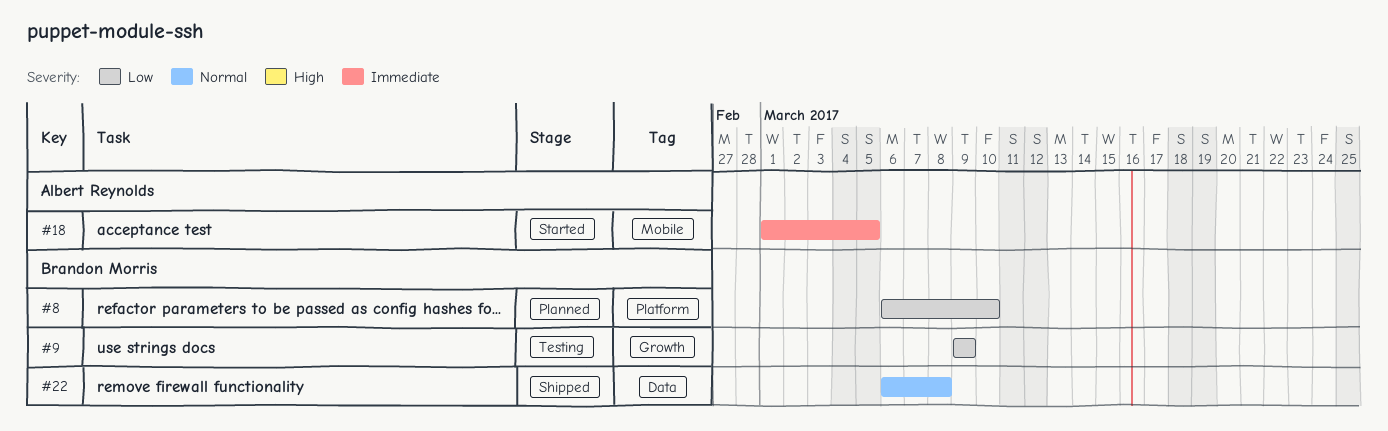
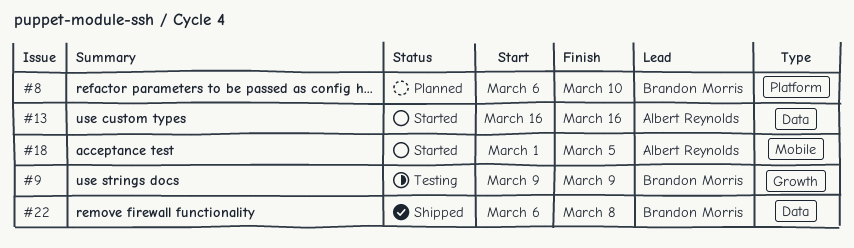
#13: none -> present

